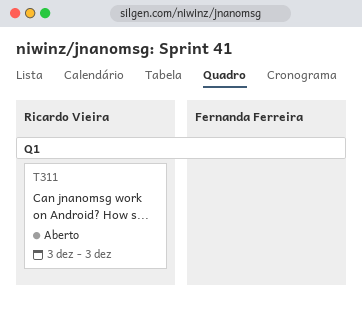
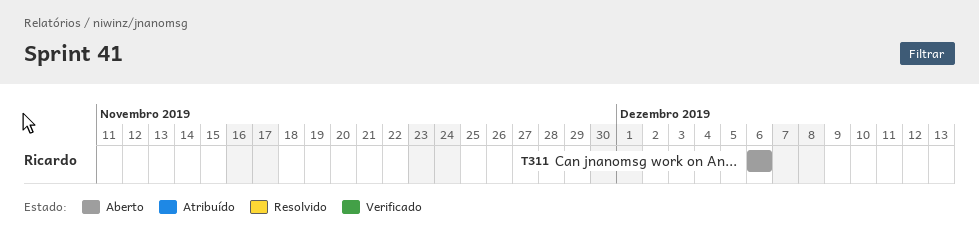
T311, start: Dec 3 -> Dec 6
T311, due: Dec 3 -> Dec 6

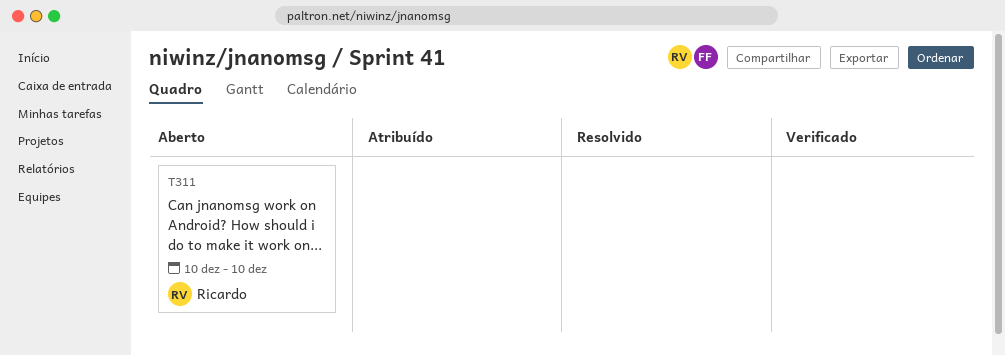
T311, start: Dec 6 -> Dec 10
T311, due: Dec 6 -> Dec 10

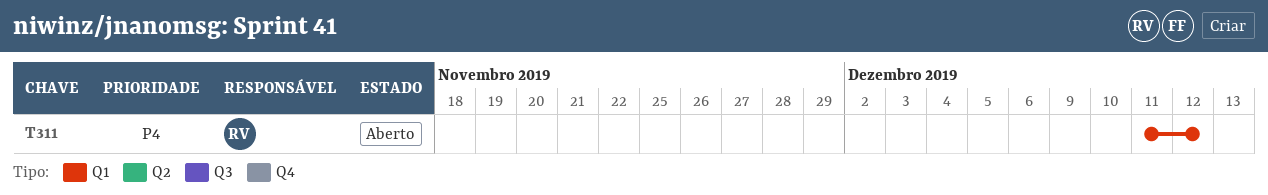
T311, start: Dec 10 -> Dec 11
T311, due: Dec 10 -> Dec 12

